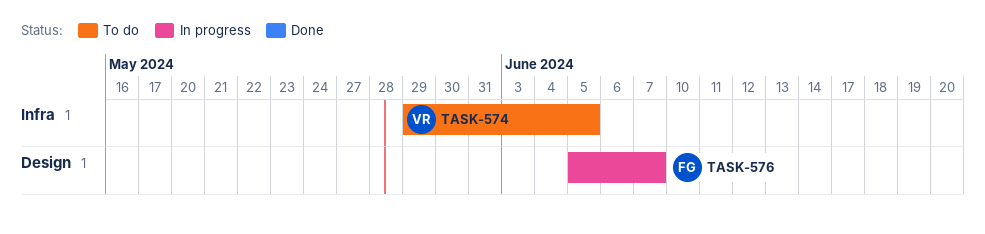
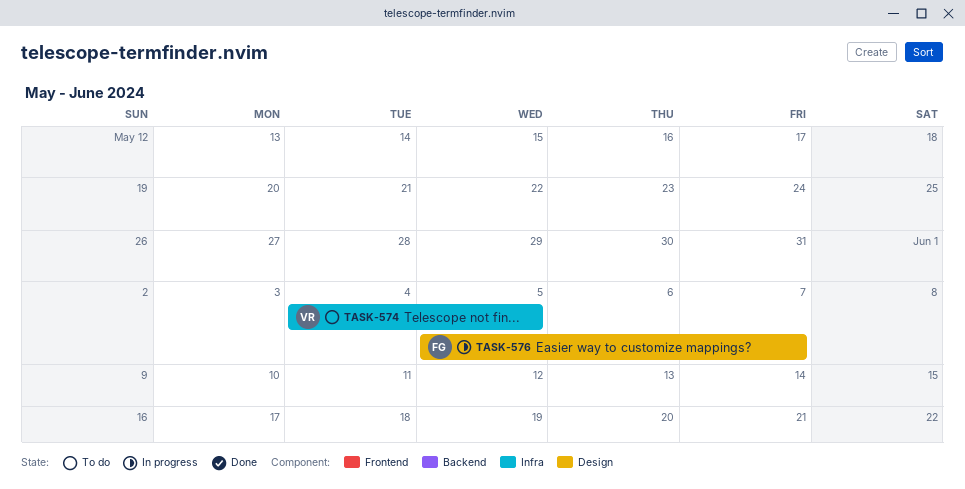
TASK-574, start: May 29 -> Jun 4

